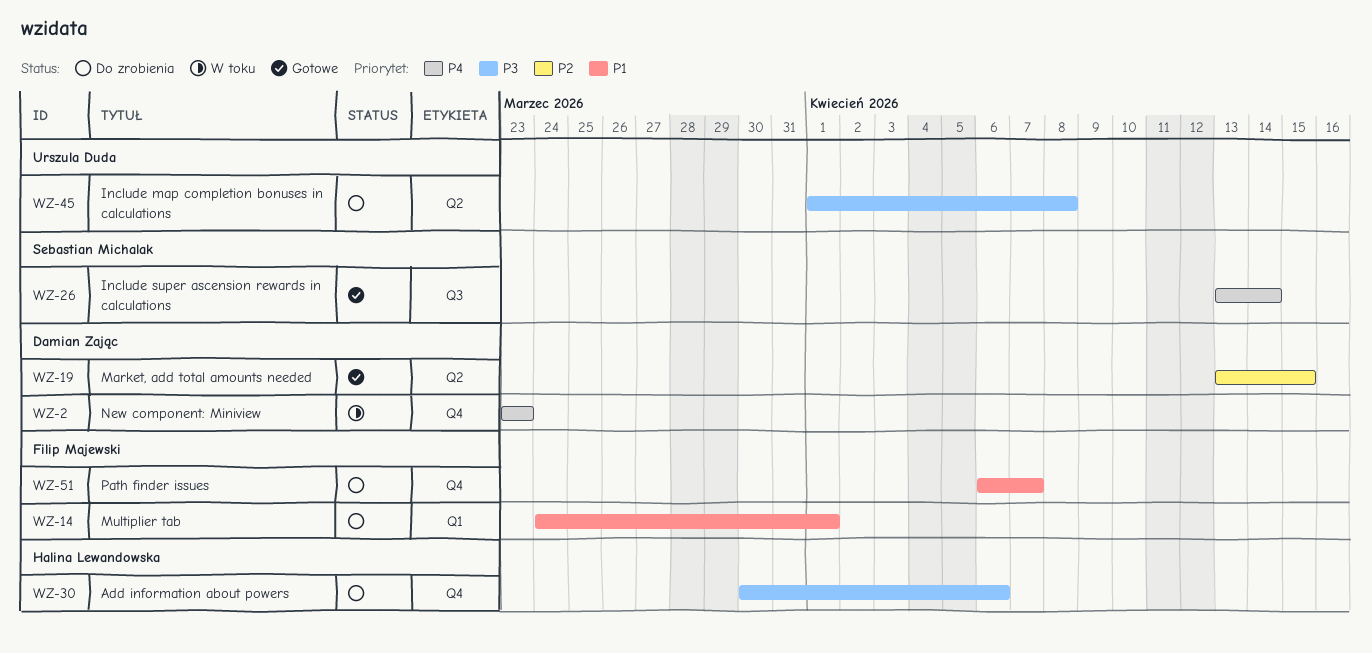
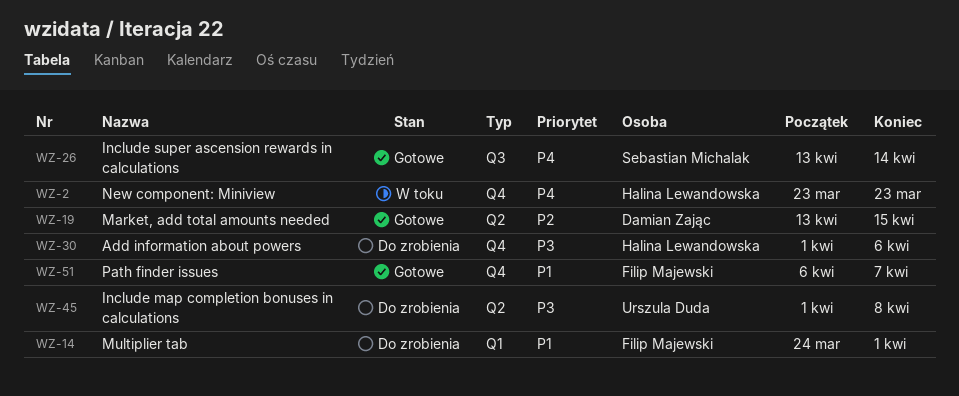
WZ-2, owner: Damian Zając -> Halina Lewandowska
WZ-30, start: Mar 30 -> Apr 1
WZ-51, status: Do zrobienia -> Gotowe

